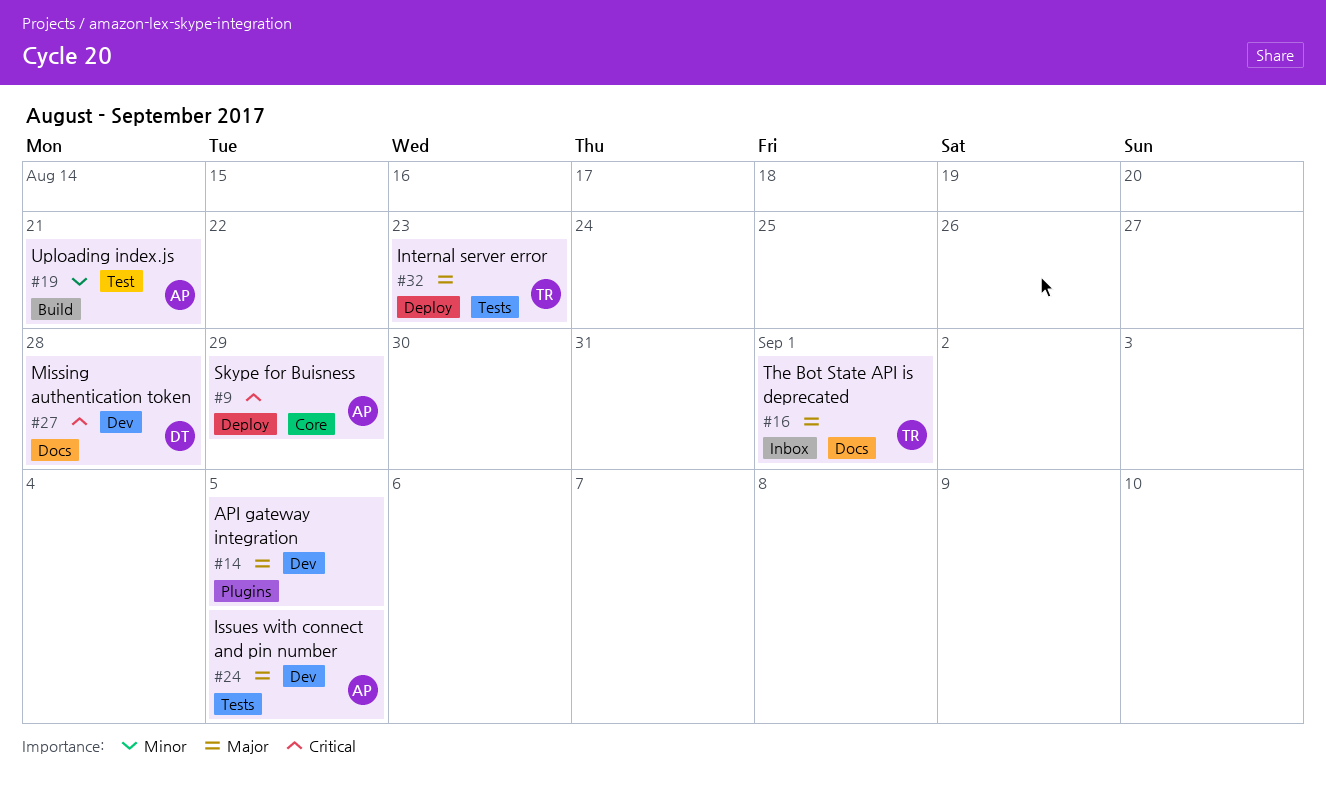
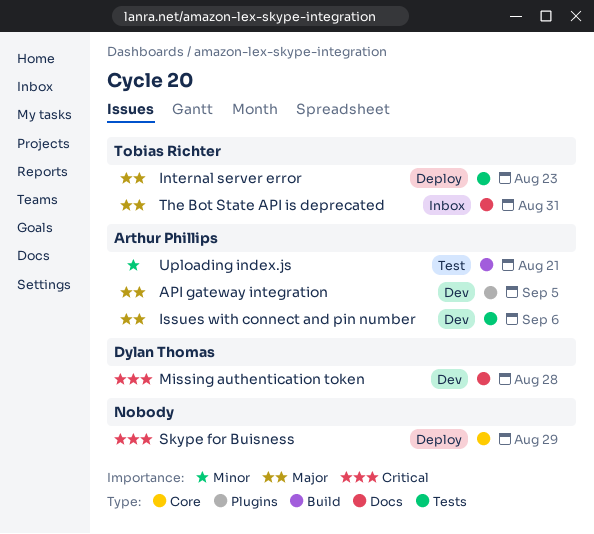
API gateway integration, owner: none -> Arthur Phillips
Issues with connect and pin number, due: Sep 5 -> Sep 6
Skype for Buisness, owner: Arthur Phillips -> none
The Bot State API is deprecated, due: Sep 1 -> Aug 31

